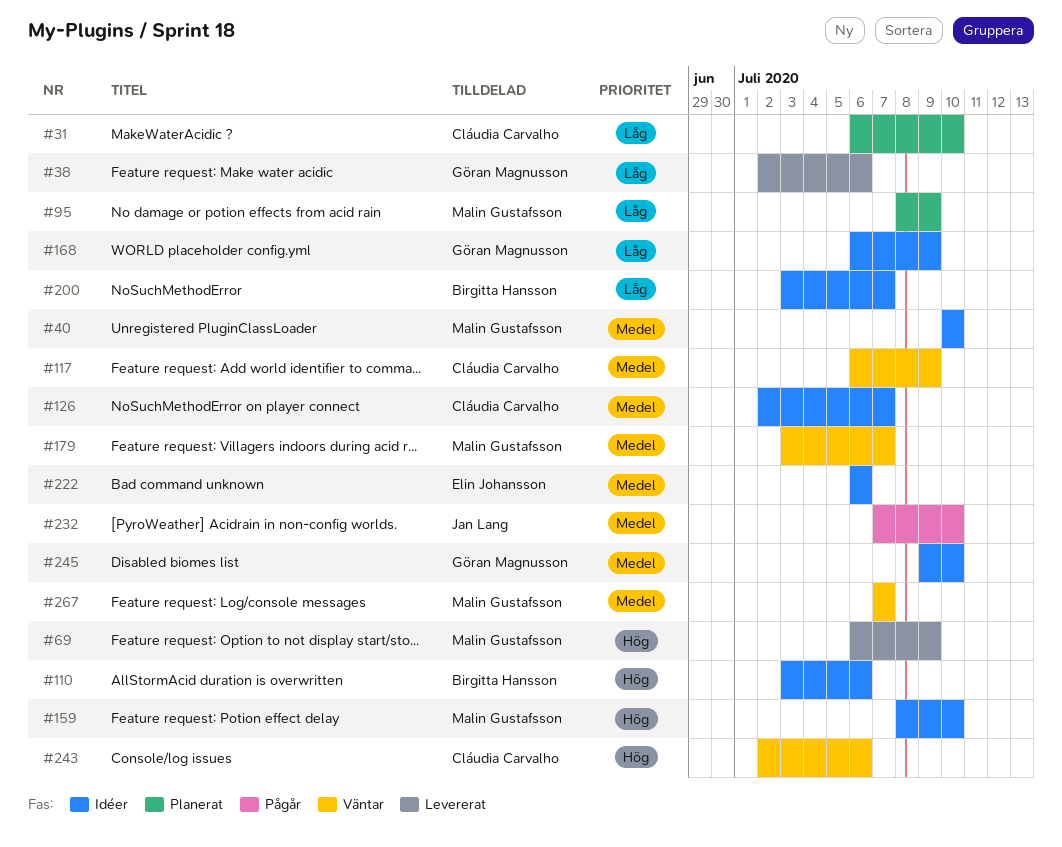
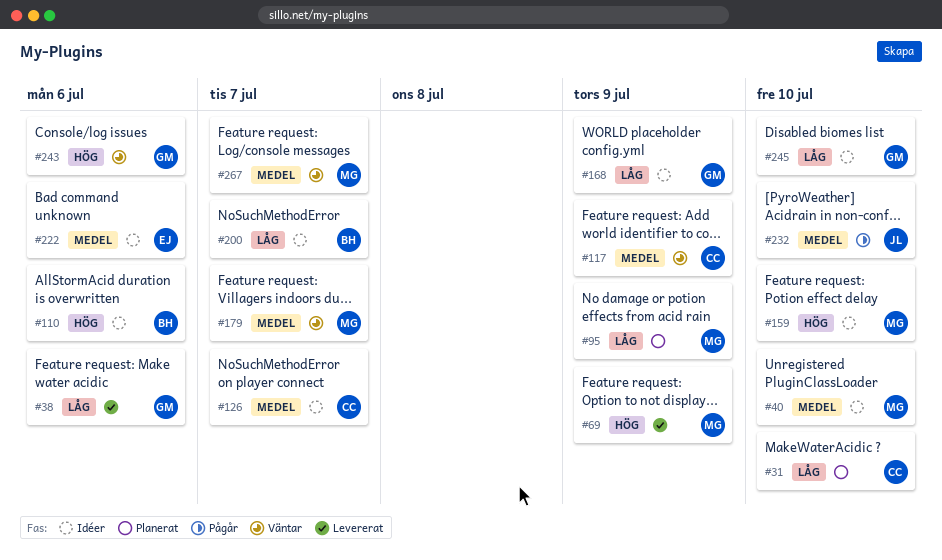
#243, owner: Cláudia Carvalho -> Göran Magnusson
#245, priority: Medel -> Låg

